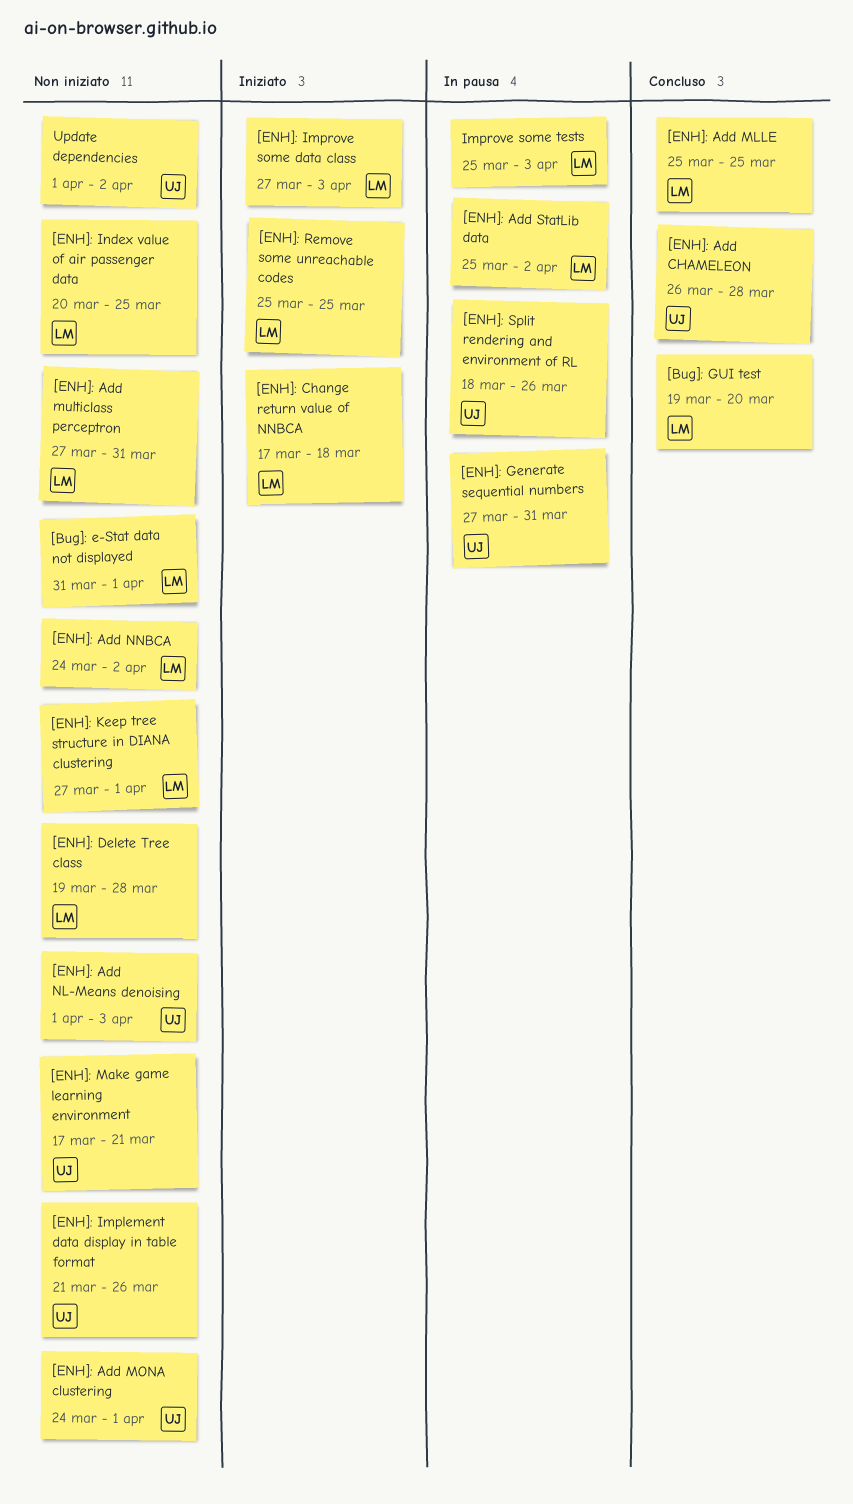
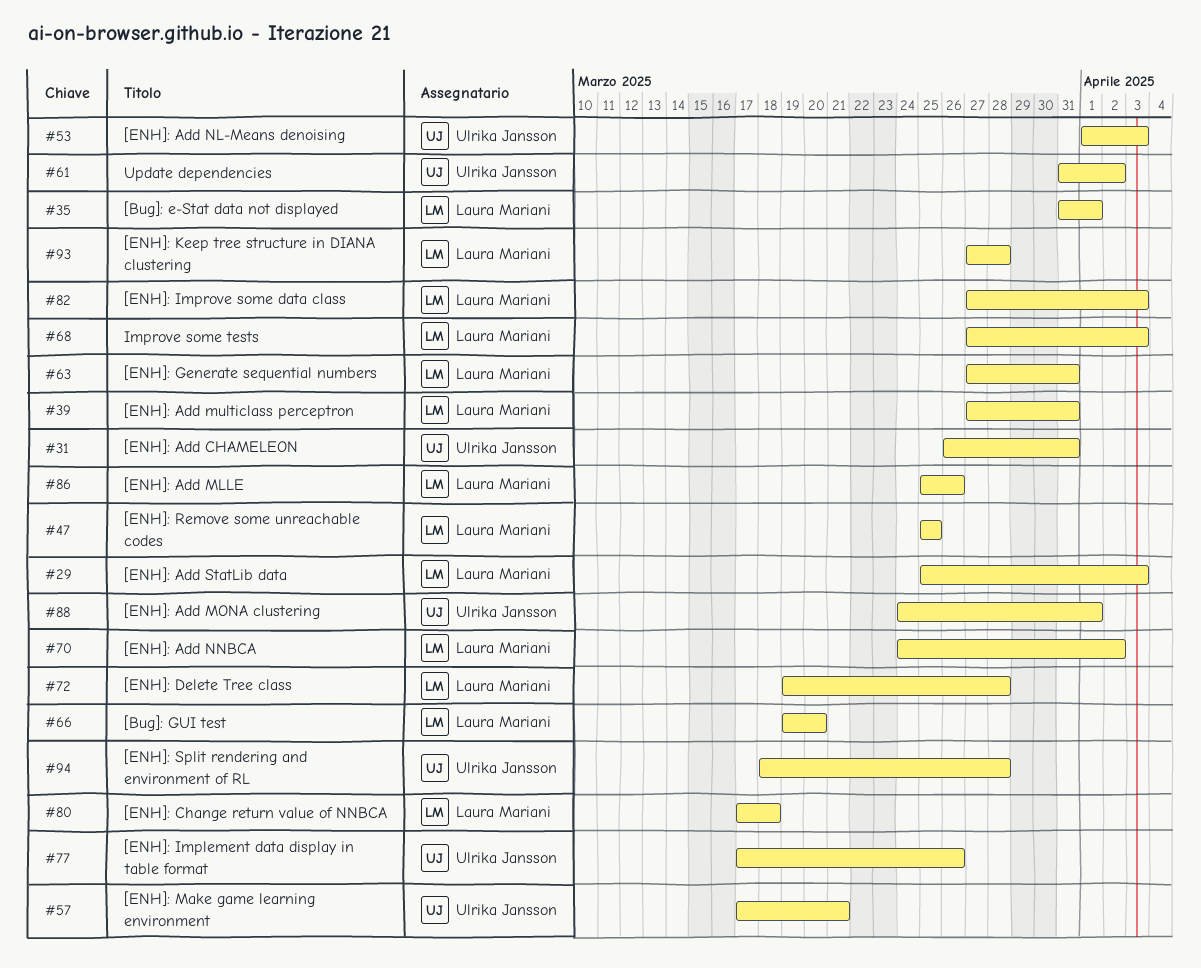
[ENH]: Add CHAMELEON, due: Mar 28 -> Mar 31
[ENH]: Add MLLE, due: Mar 25 -> Mar 26
[ENH]: Add StatLib data, due: Apr 2 -> Apr 3
[ENH]: Generate sequential numbers, owner: Ulrika Jansson -> Laura Mariani
[ENH]: Implement data display in table format, start: Mar 21 -> Mar 17
[ENH]: Index value of air passenger data: present -> none
[ENH]: Keep tree structure in DIANA clustering, due: Apr 1 -> Mar 28
[ENH]: Split rendering and environment of RL, due: Mar 26 -> Mar 28
Improve some tests, start: Mar 25 -> Mar 27
Update dependencies, start: Apr 1 -> Mar 31

